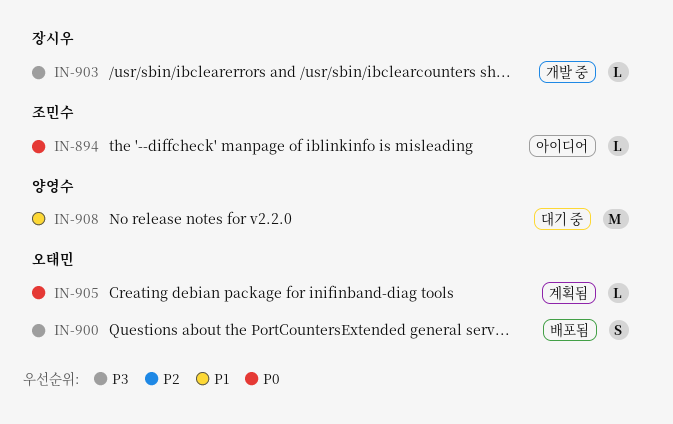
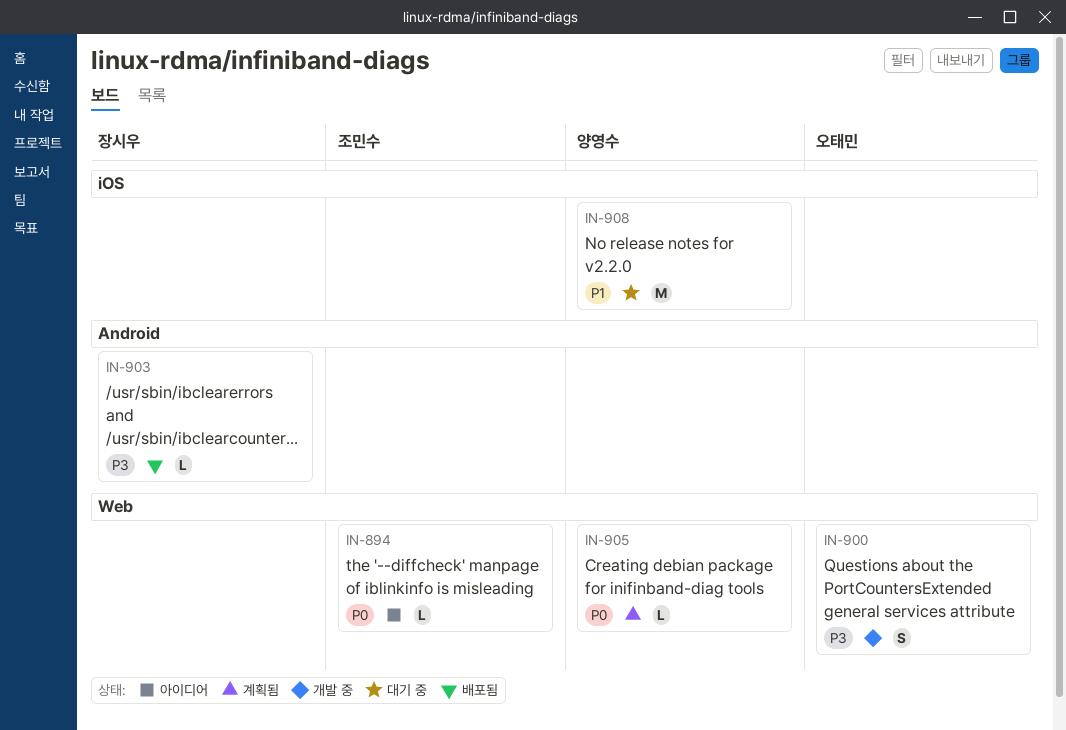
IN-900, status: 배포됨 -> 개발 중
IN-903, status: 개발 중 -> 배포됨
IN-905, owner: 오태민 -> 양영수

